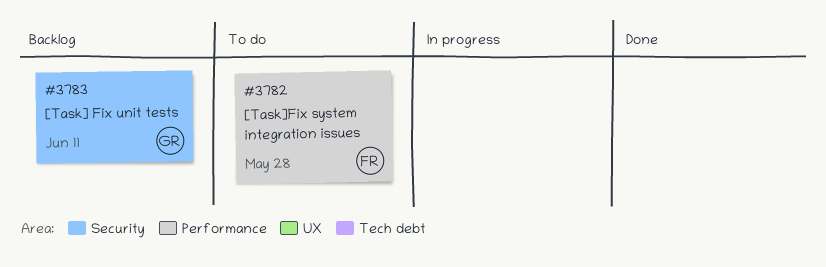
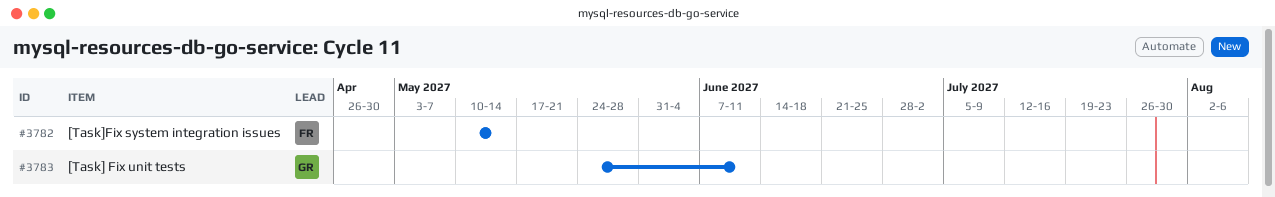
#3782, due: May 28 -> May 14

